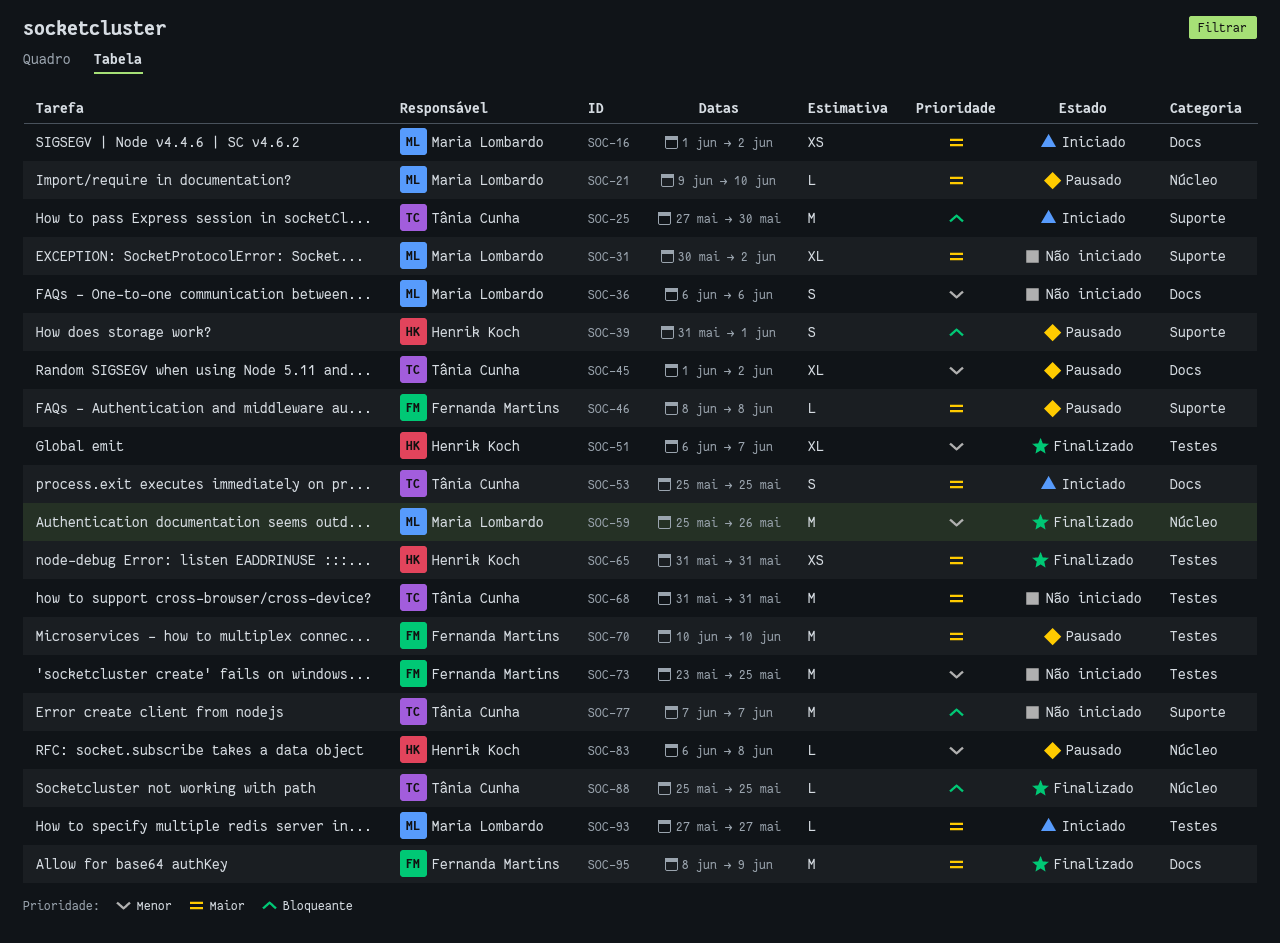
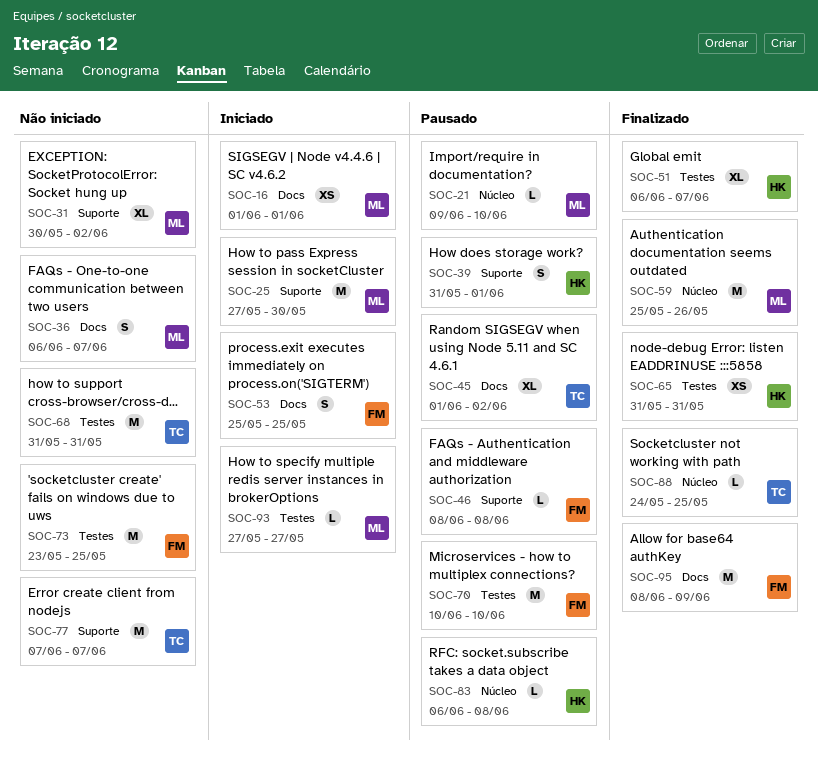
SOC-16, due: Jun 2 -> Jun 1
SOC-25, owner: Tânia Cunha -> Maria Lombardo
SOC-36, due: Jun 6 -> Jun 7
SOC-53, owner: Tânia Cunha -> Fernanda Martins
SOC-88, start: May 25 -> May 24

